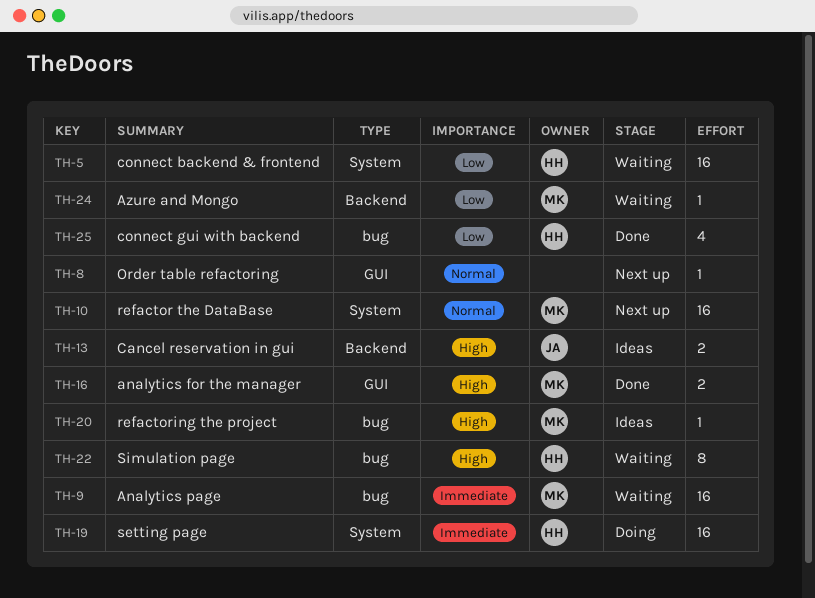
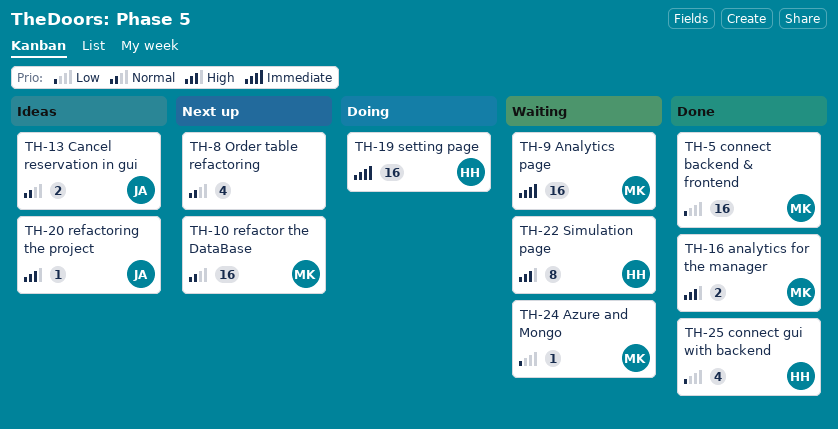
TH-5, status: Waiting -> Done
TH-5, owner: HH -> MK
TH-8, estimate: 1 -> 4
TH-13, priority: High -> Normal
TH-20, owner: MK -> JA

